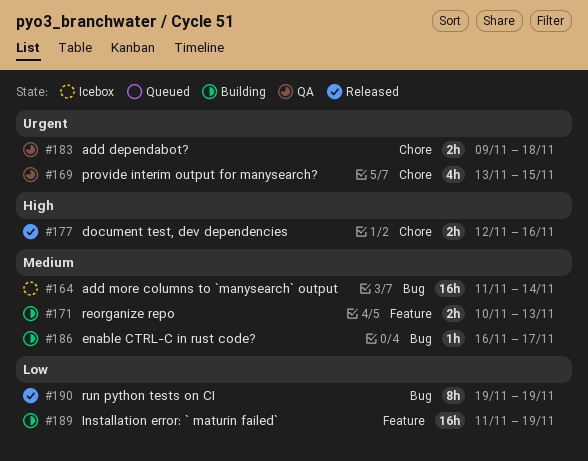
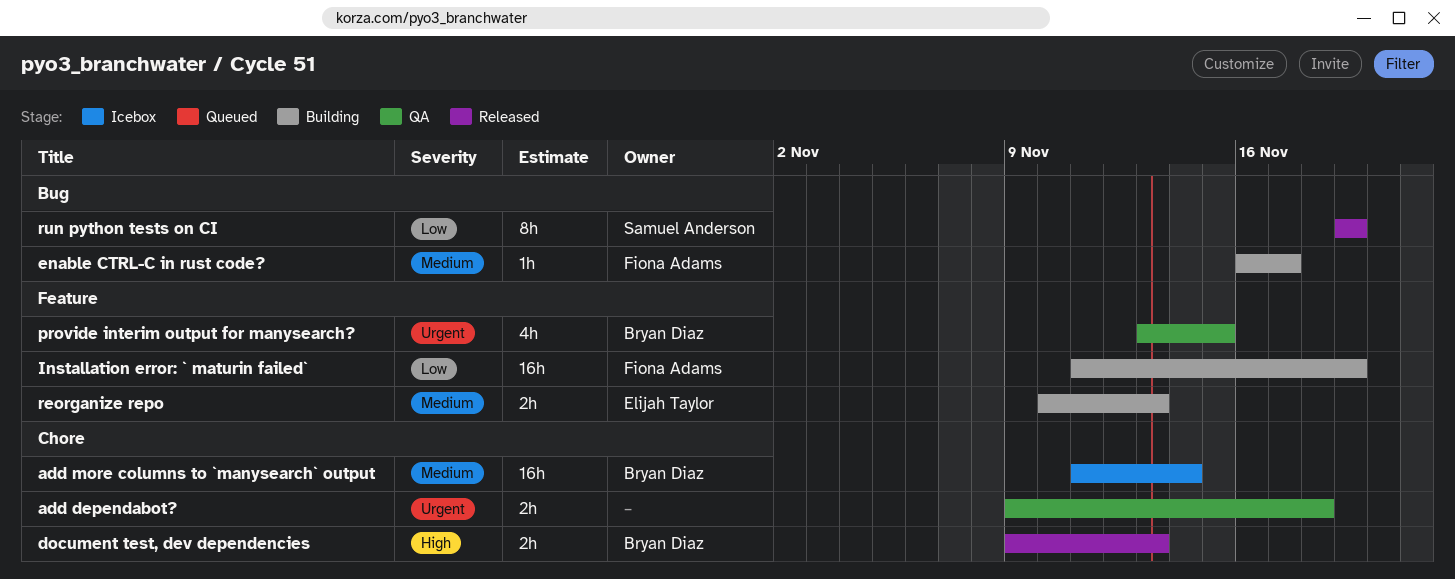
add more columns to `manysearch` output, label: Bug -> Chore
document test, dev dependencies, start: Nov 12 -> Nov 9
document test, dev dependencies, due: Nov 16 -> Nov 13
provide interim output for manysearch?, label: Chore -> Feature

